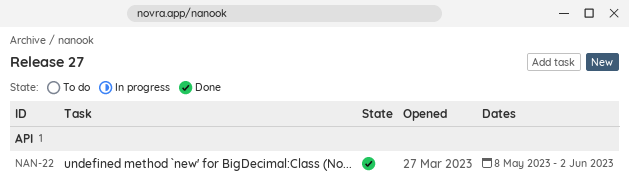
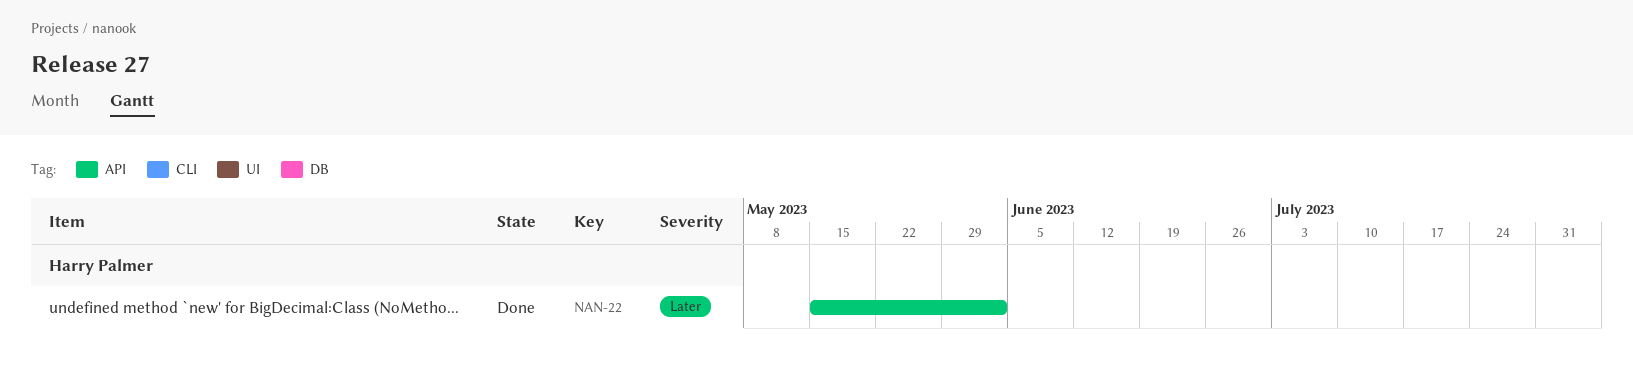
NAN-22, start: May 8 -> May 15

